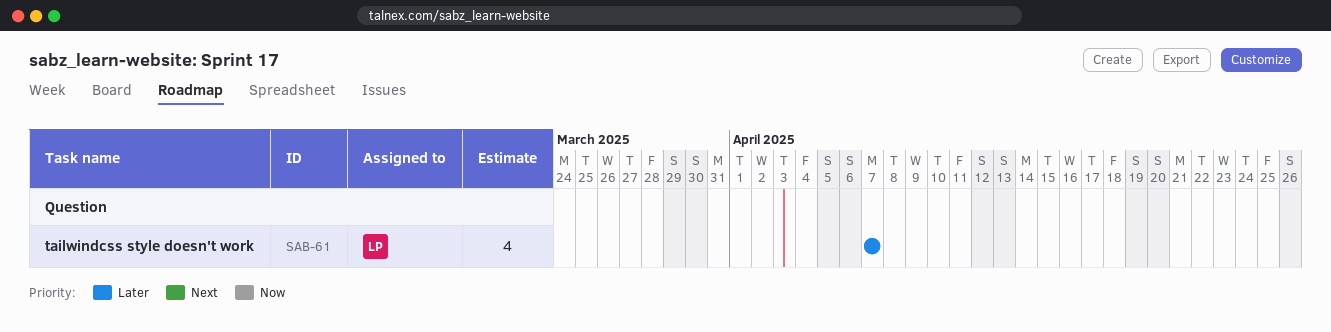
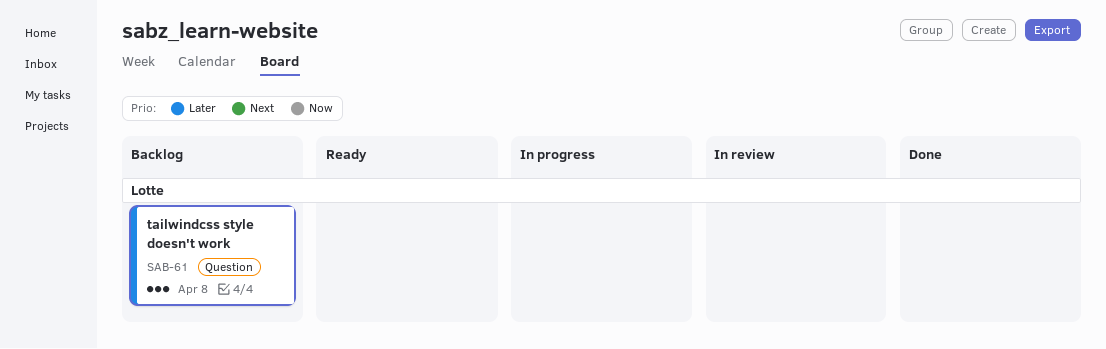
SAB-61, estimate: 4 -> 3
SAB-61, due: Apr 7 -> Apr 8

